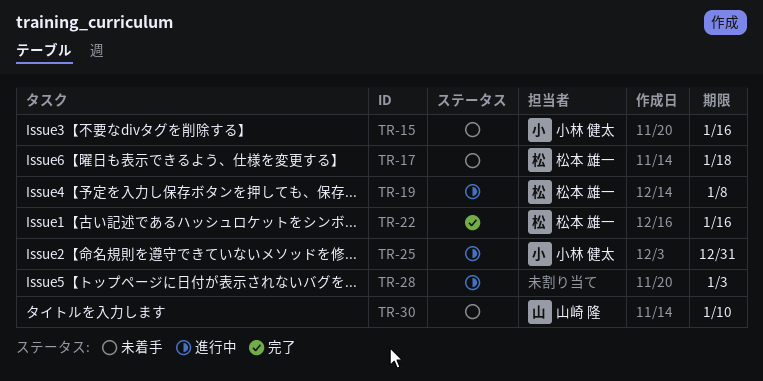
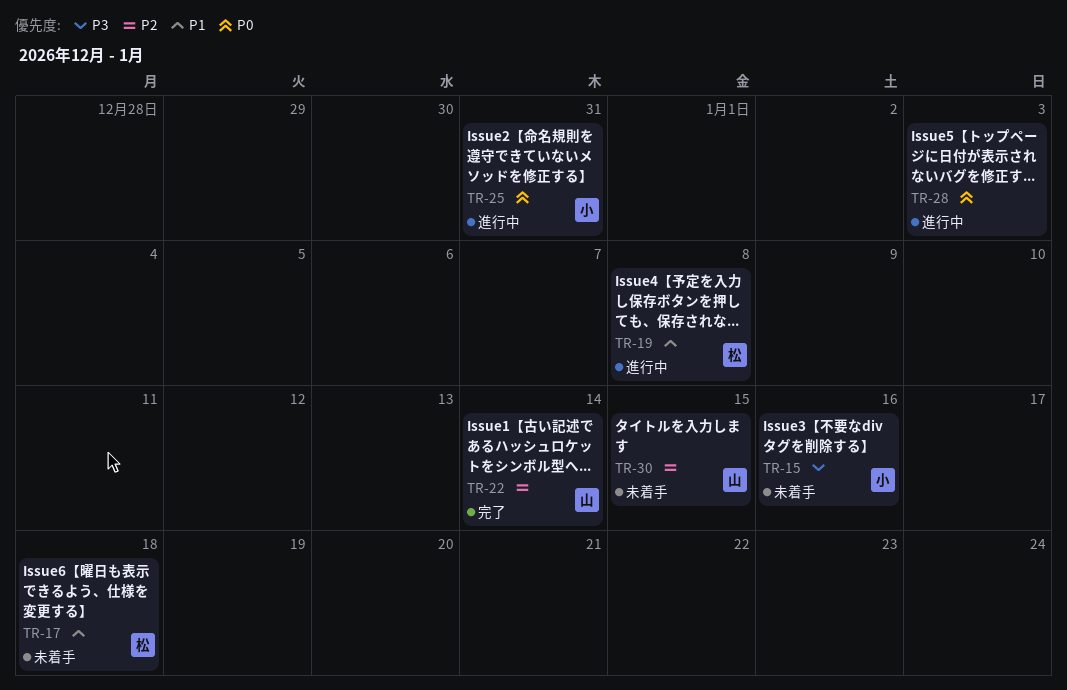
TR-22, owner: 松本 雄一 -> 山崎 隆
TR-22, due: Jan 16 -> Jan 14
TR-30, due: Jan 10 -> Jan 15

